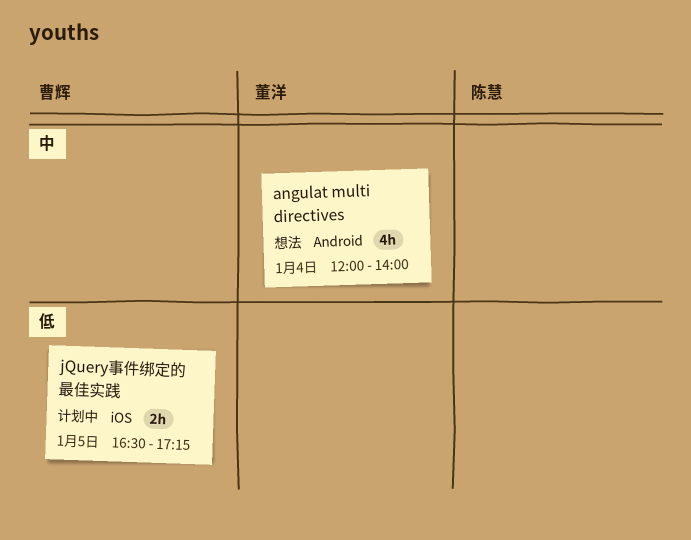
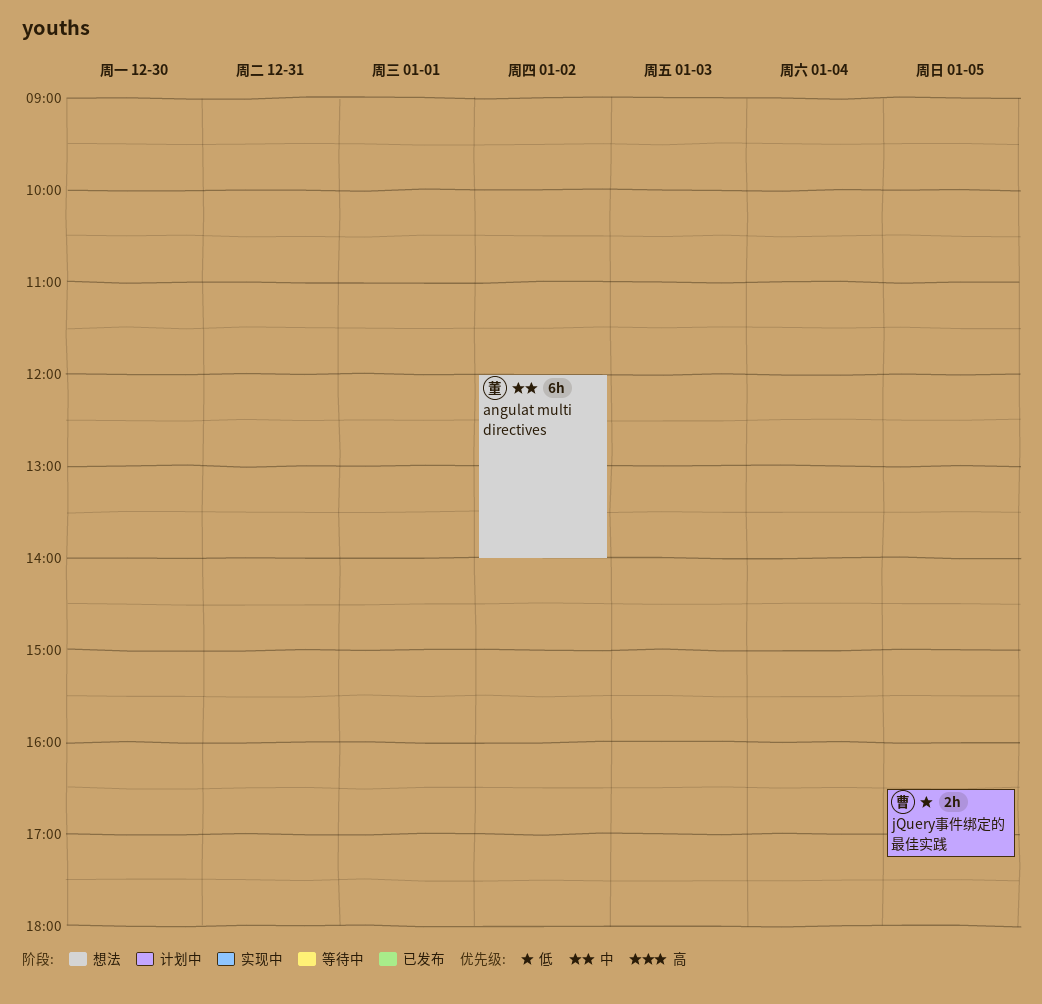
angulat multi directives, estimate: 4h -> 6h
angulat multi directives, day: Jan 4 -> Jan 2

